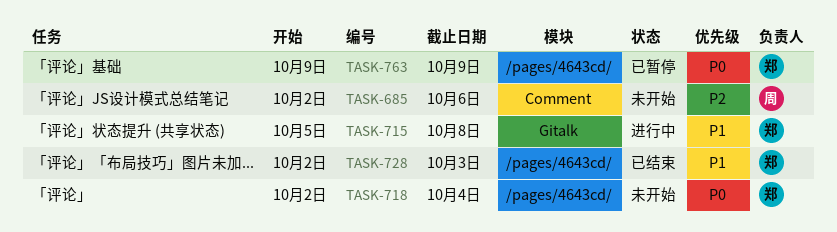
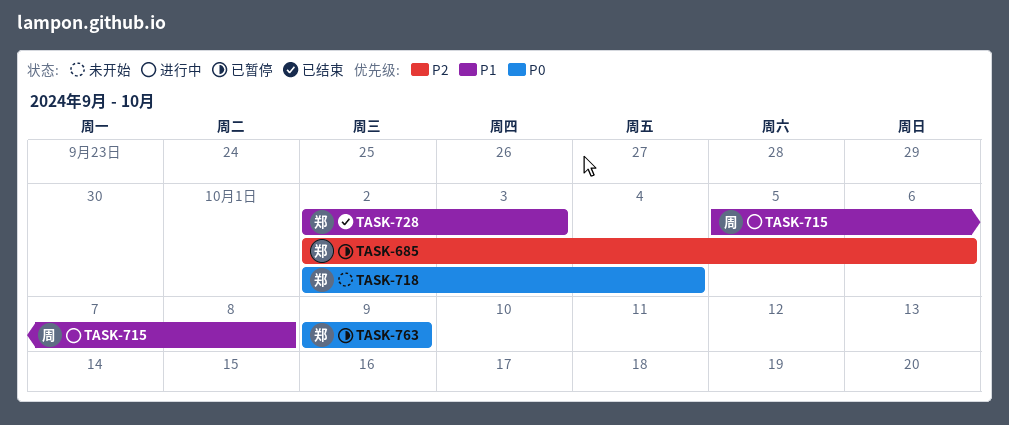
TASK-685, status: 未开始 -> 已暂停
TASK-685, owner: 周 -> 郑
TASK-715, owner: 郑 -> 周

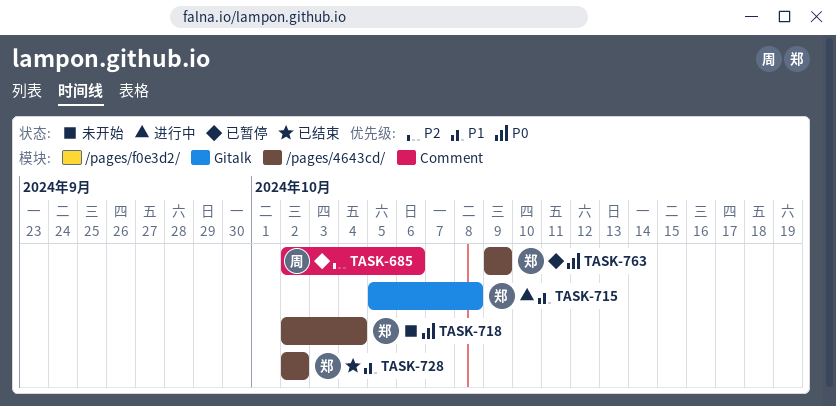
TASK-685, owner: 郑 -> 周
TASK-715, owner: 周 -> 郑
TASK-728, due: Oct 3 -> Oct 2

